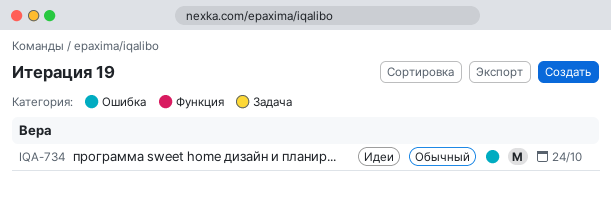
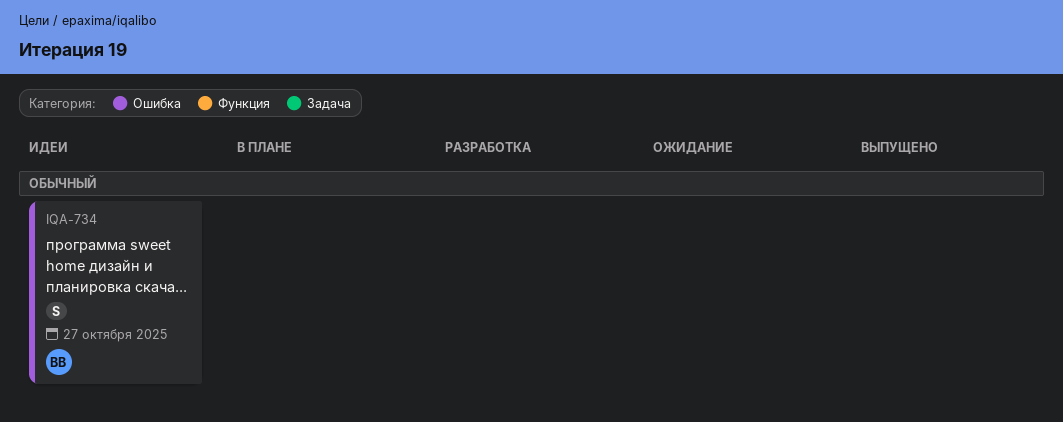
IQA-734, estimate: M -> S
IQA-734, due: Oct 24 -> Oct 27

